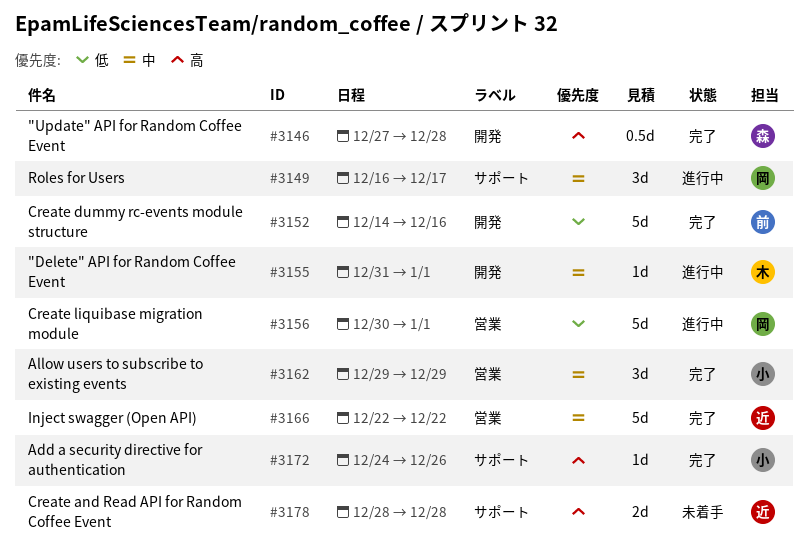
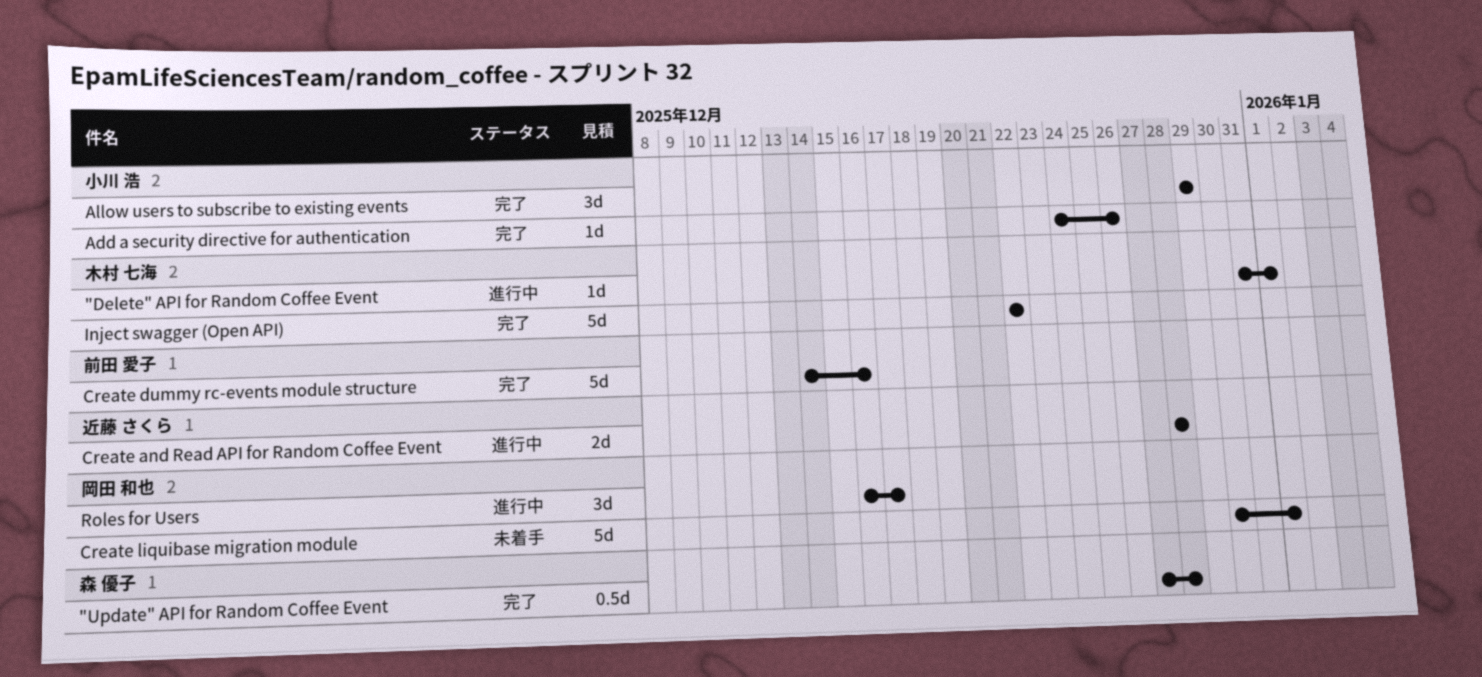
Create and Read API for Random Coffee Event, status: 未着手 -> 進行中
Create liquibase migration module, status: 進行中 -> 未着手
Inject swagger (Open API), owner: 近藤 さくら -> 木村 七海

